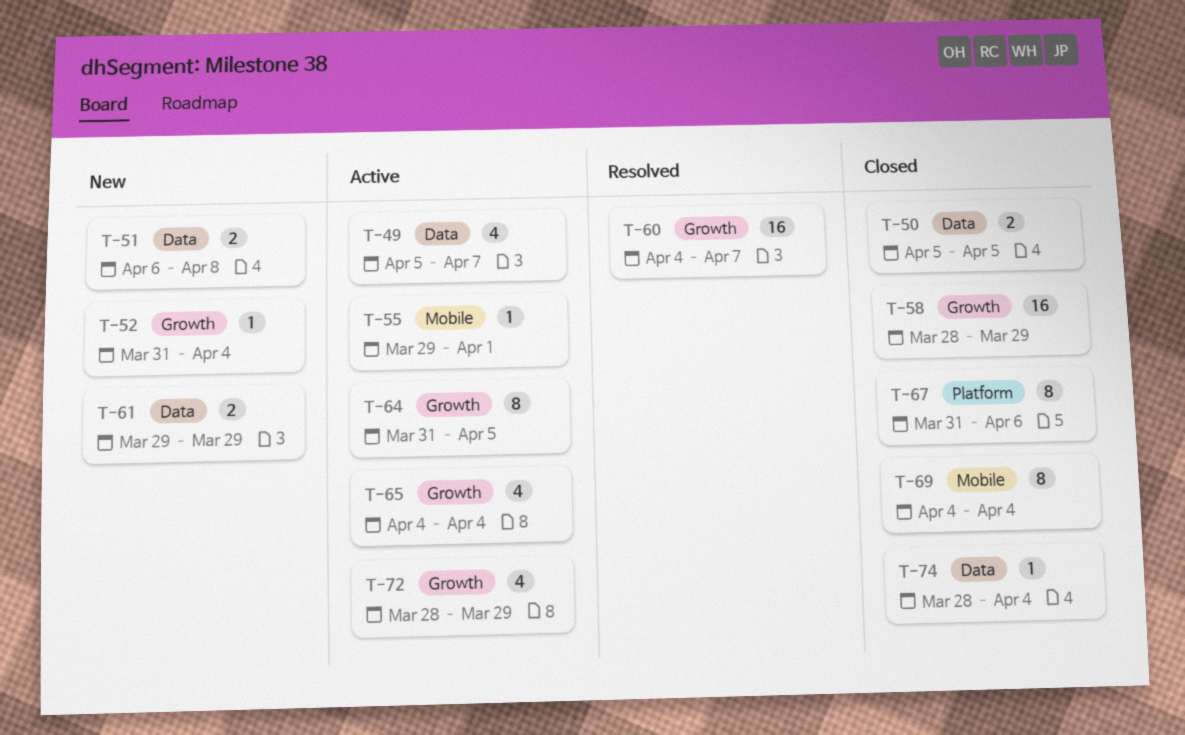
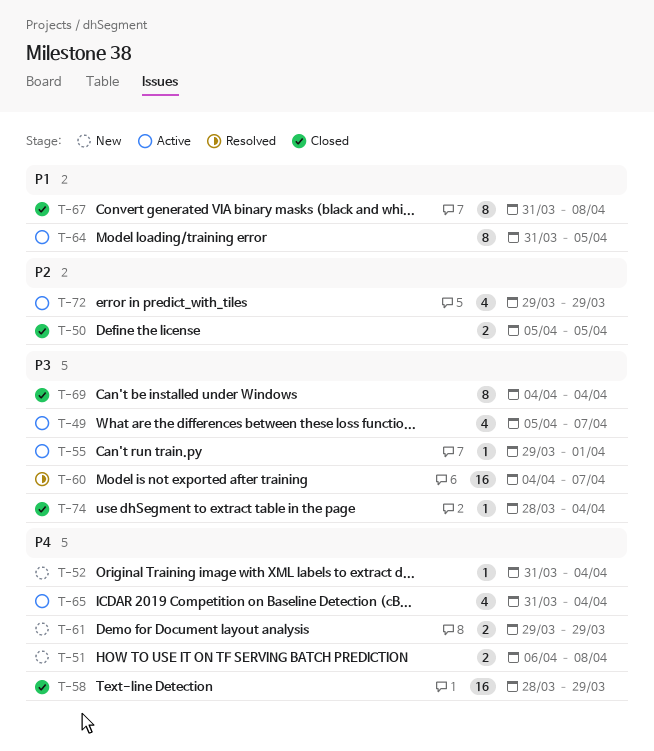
T-65, start: Apr 4 -> Mar 31
T-67, due: Apr 6 -> Apr 8
T-72, start: Mar 28 -> Mar 29

